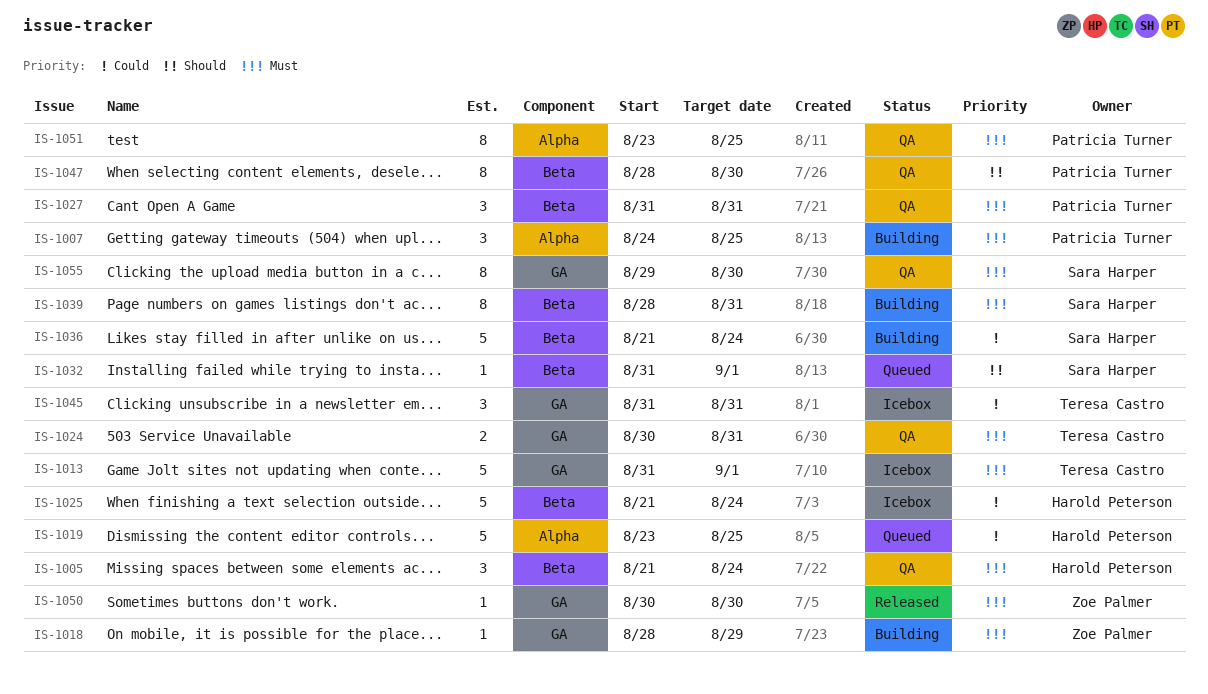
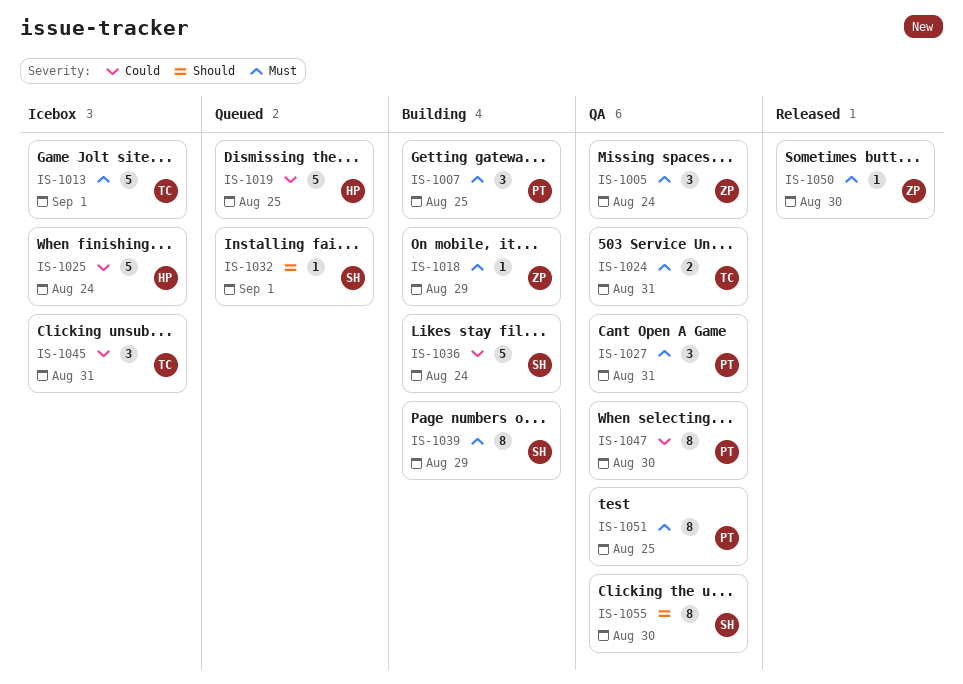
IS-1005, owner: Harold Peterson -> Zoe Palmer
IS-1039, due: Aug 31 -> Aug 29
IS-1047, priority: Should -> Could
IS-1055, priority: Must -> Should

